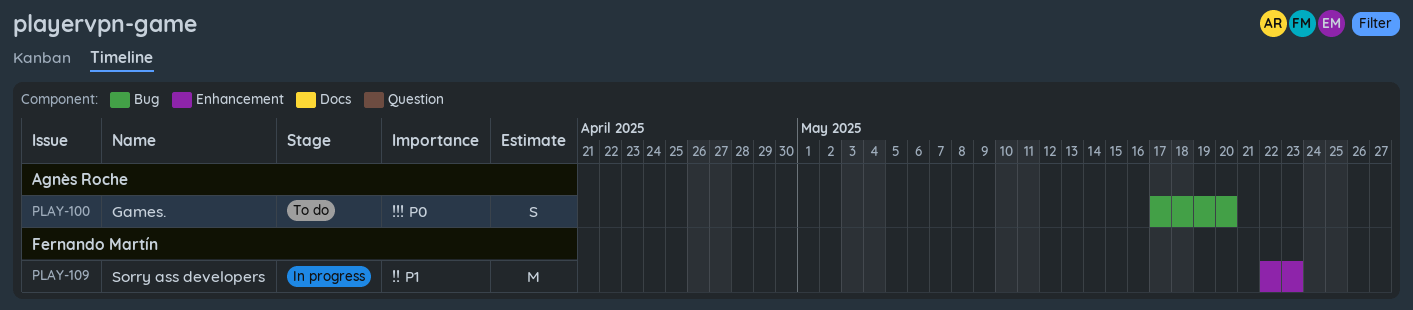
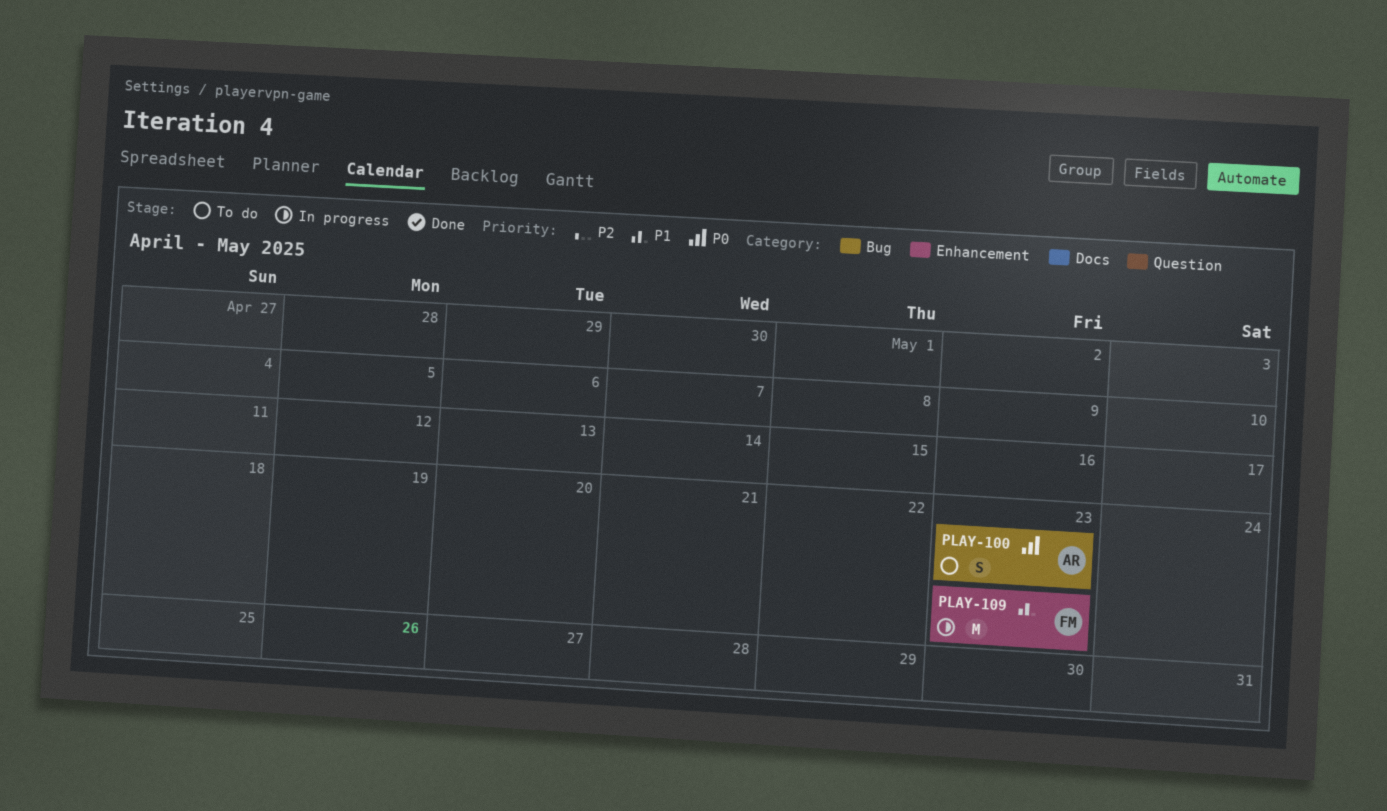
PLAY-100, due: May 20 -> May 23

